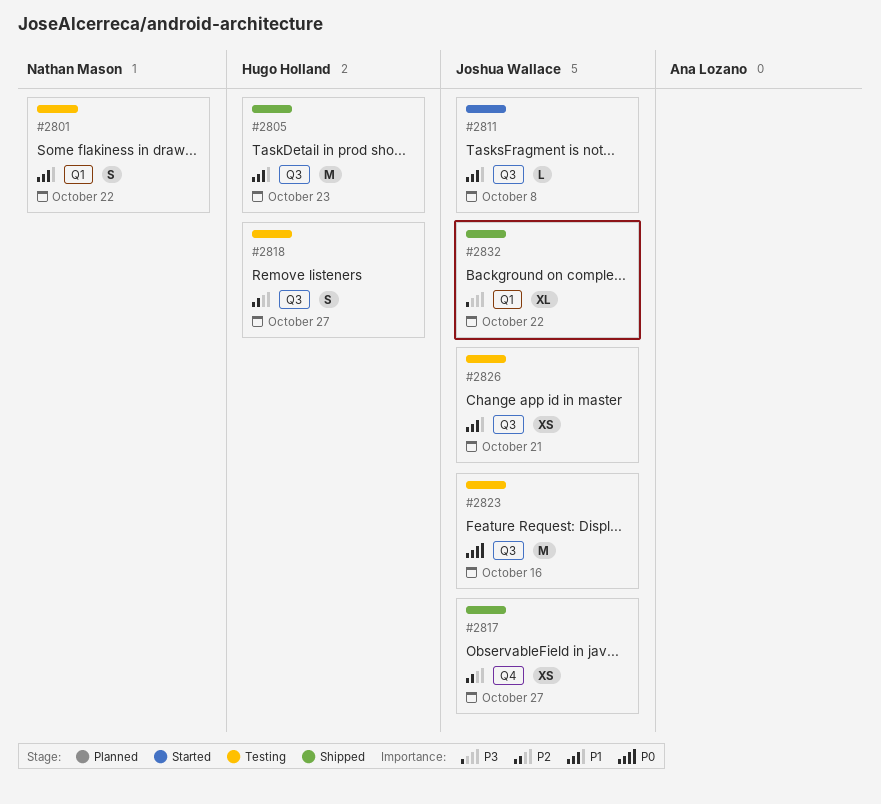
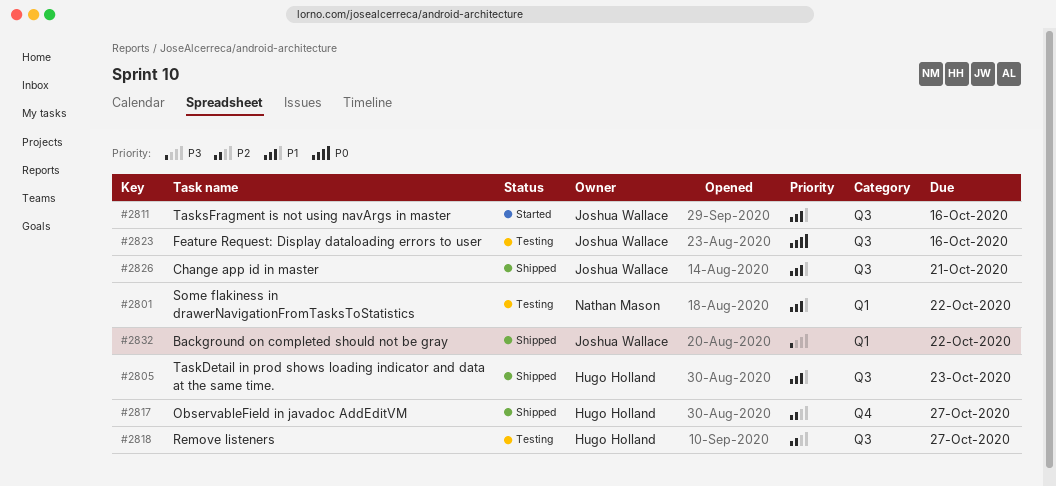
#2811, due: Oct 8 -> Oct 16
#2817, owner: Joshua Wallace -> Hugo Holland
#2826, status: Testing -> Shipped

